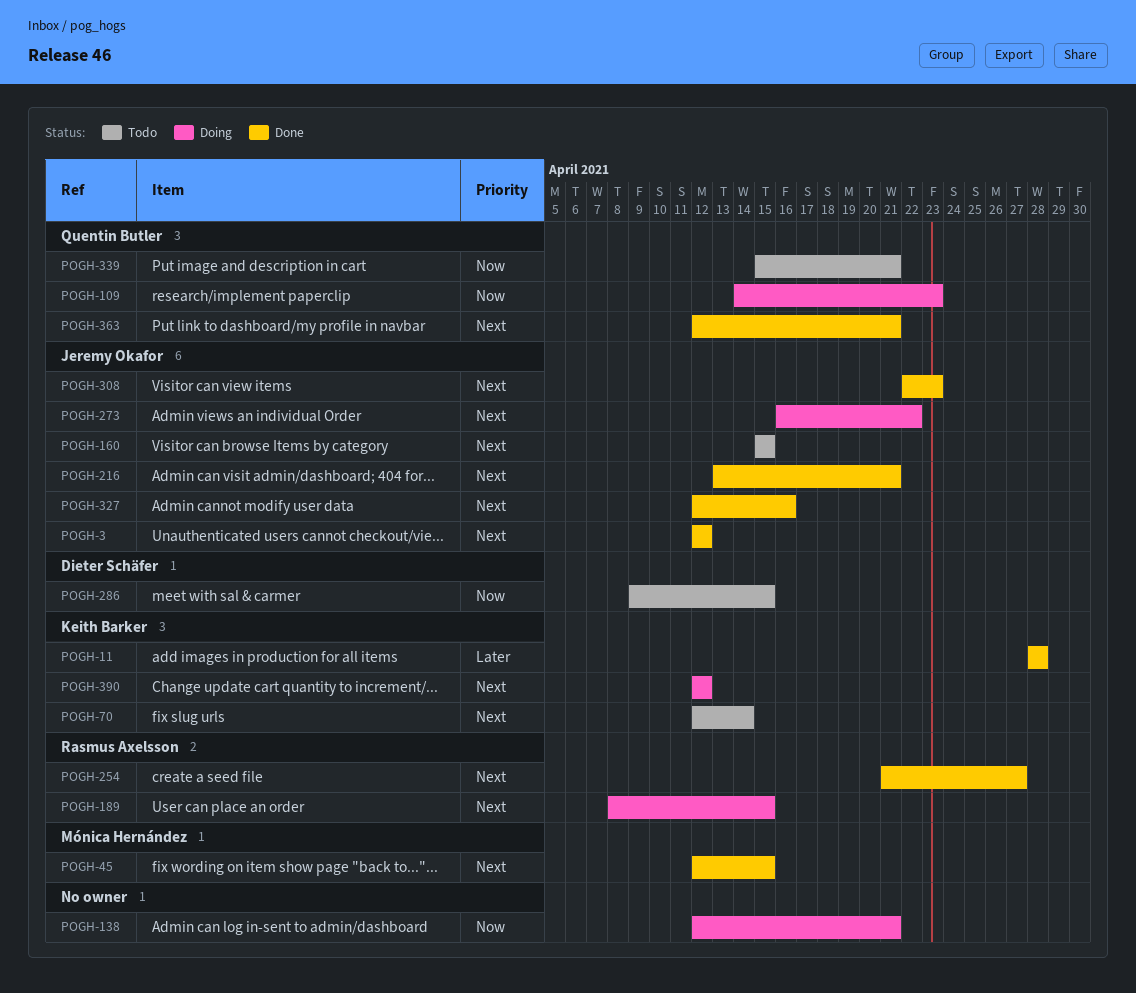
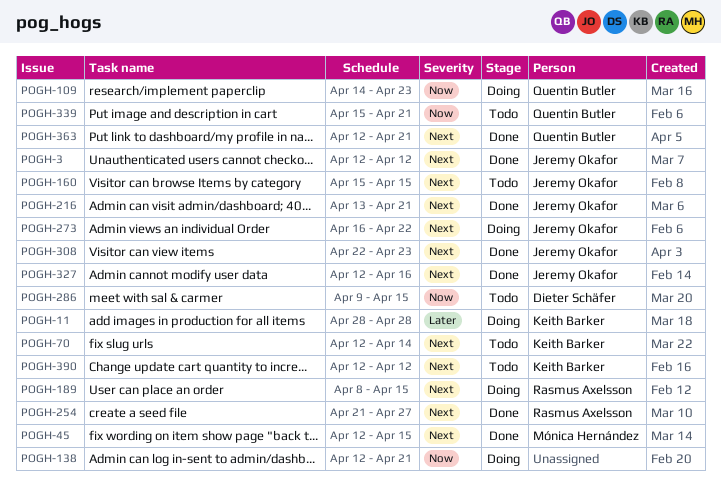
POGH-11, status: Done -> Doing
POGH-390, status: Doing -> Todo

